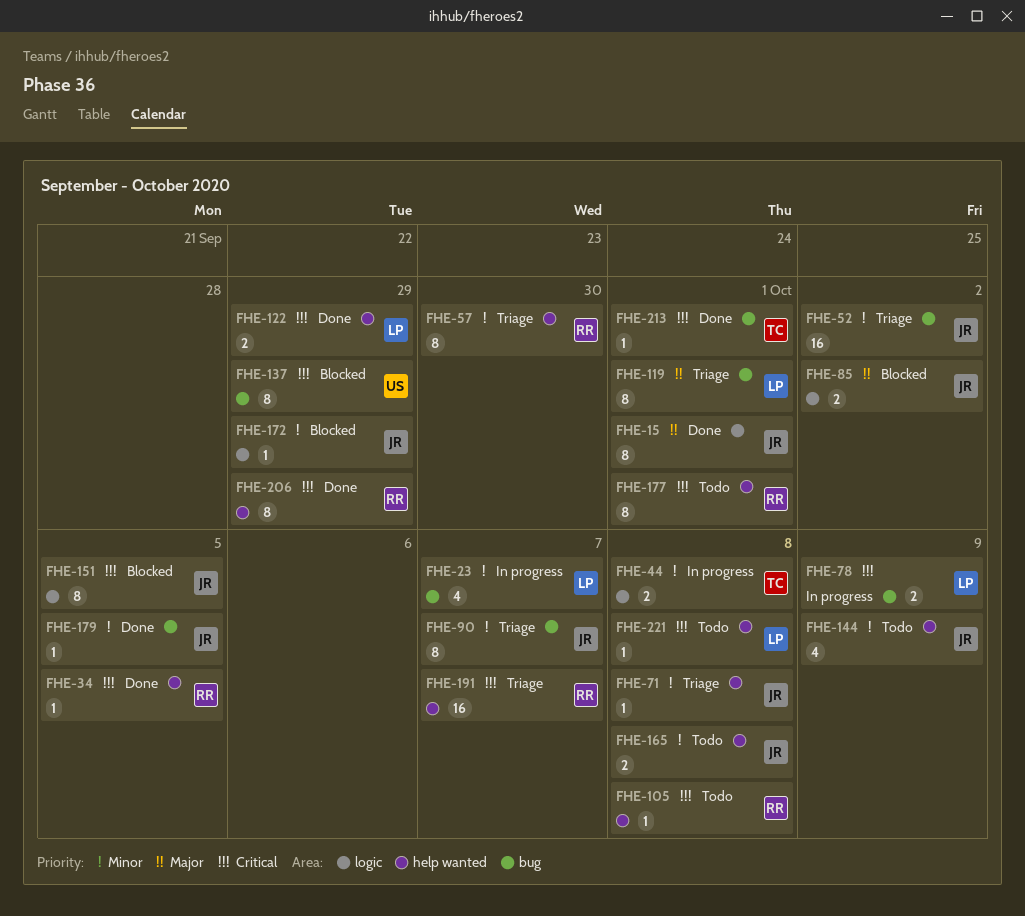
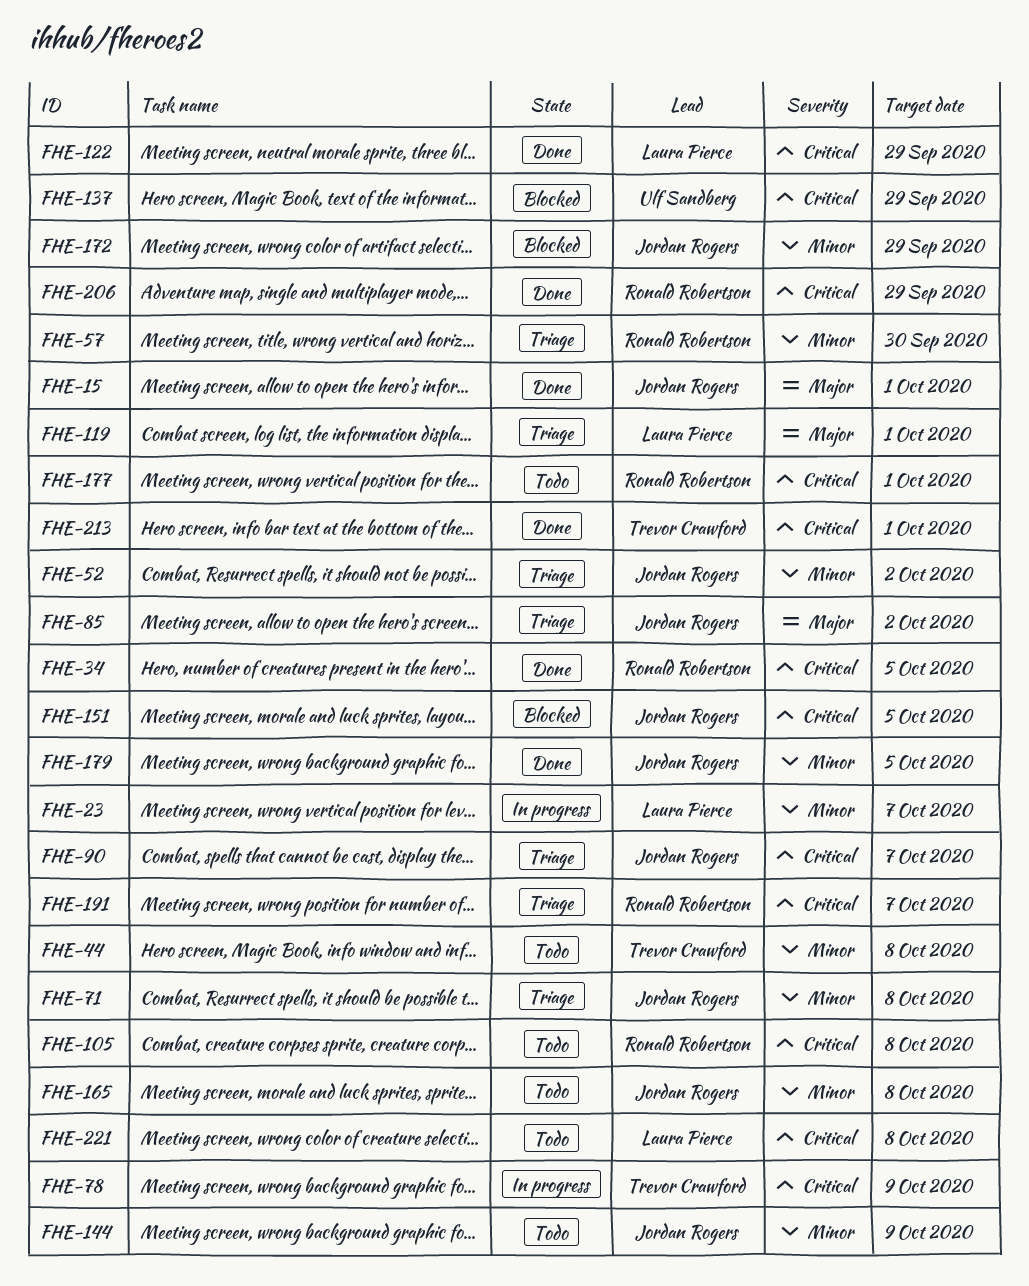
FHE-44, status: In progress -> Todo
FHE-78, owner: Laura Pierce -> Trevor Crawford
FHE-85, status: Blocked -> Triage
FHE-90, priority: Minor -> Critical

